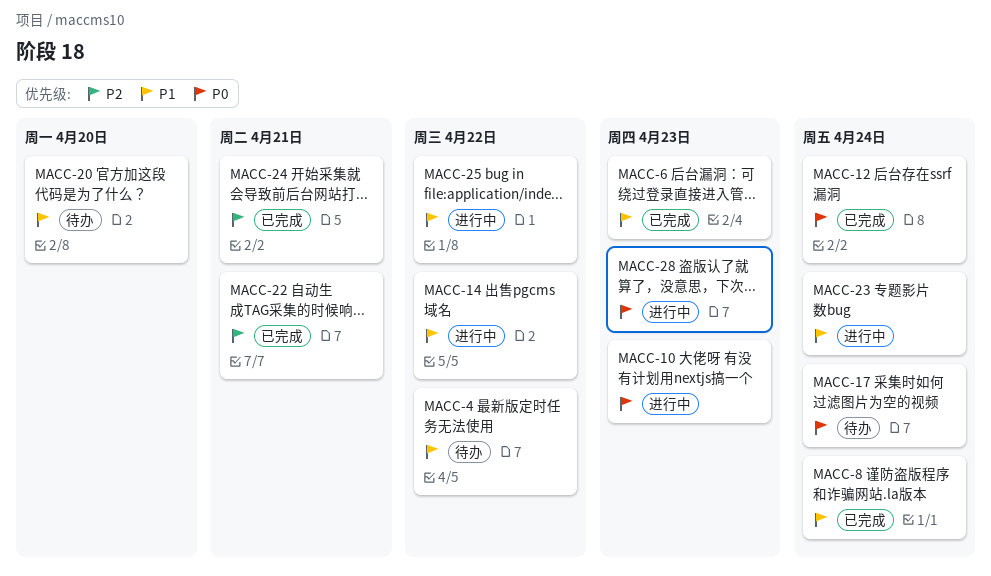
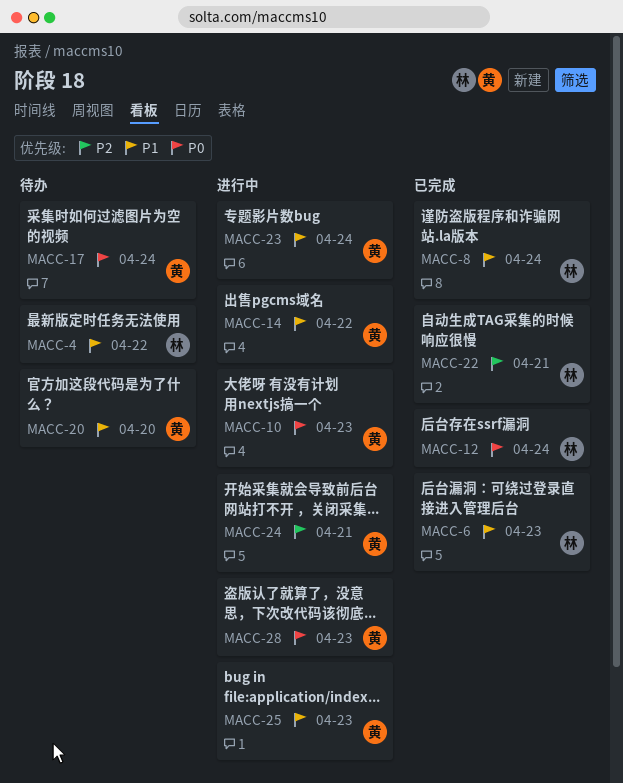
MACC-24, status: 已完成 -> 进行中
MACC-25, due: Apr 22 -> Apr 23

